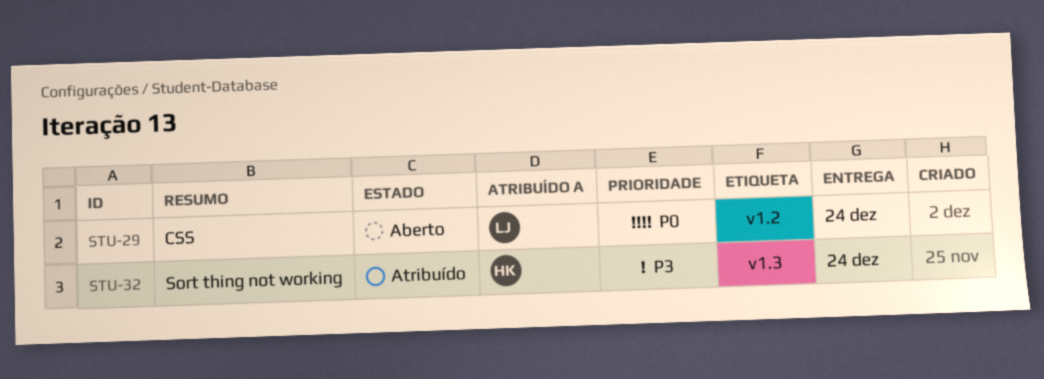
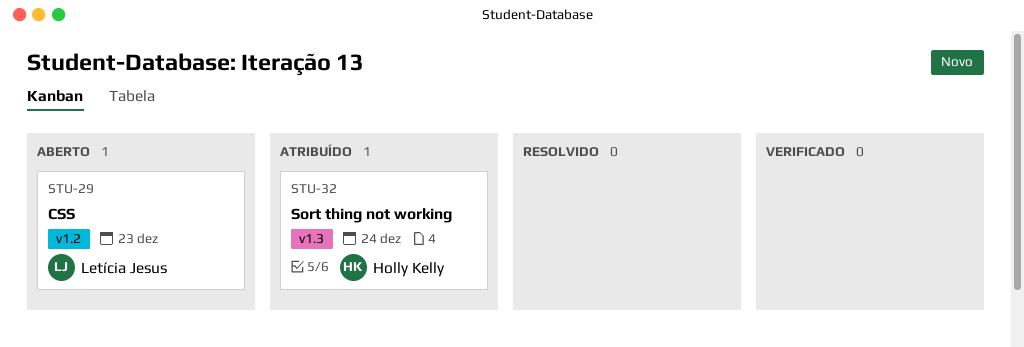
STU-29, due: Dec 24 -> Dec 23

